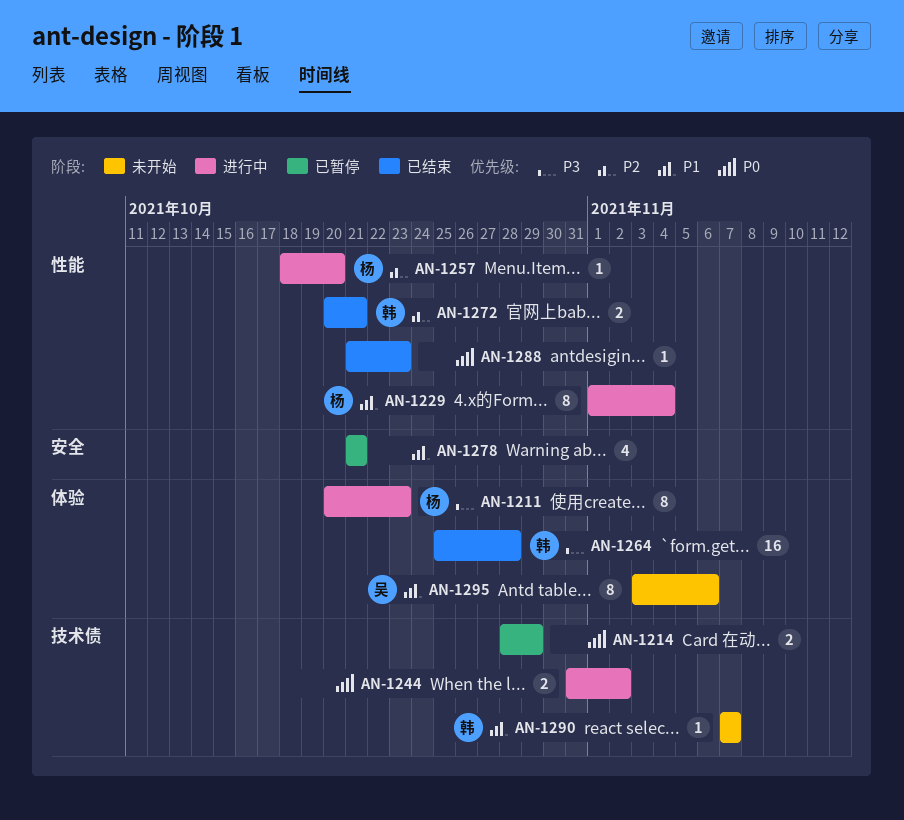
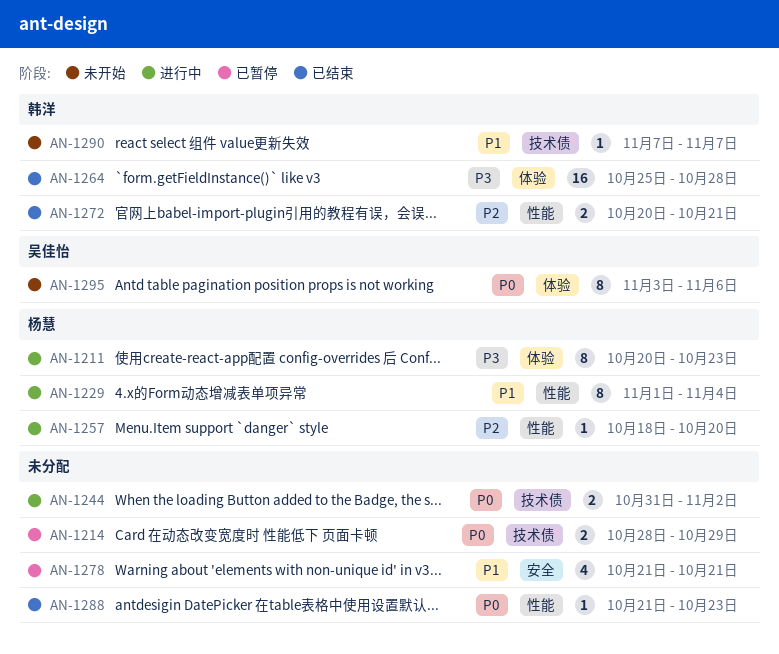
AN-1295, priority: P1 -> P0

